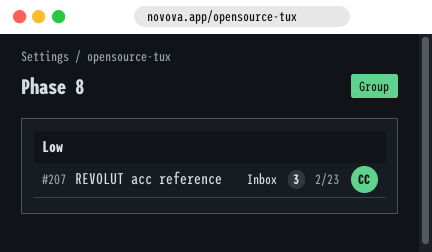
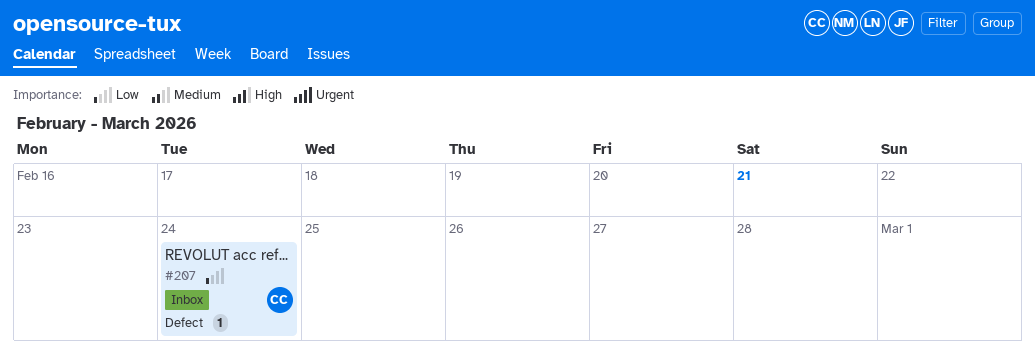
#207, estimate: 3 -> 1
#207, due: Feb 23 -> Feb 24

